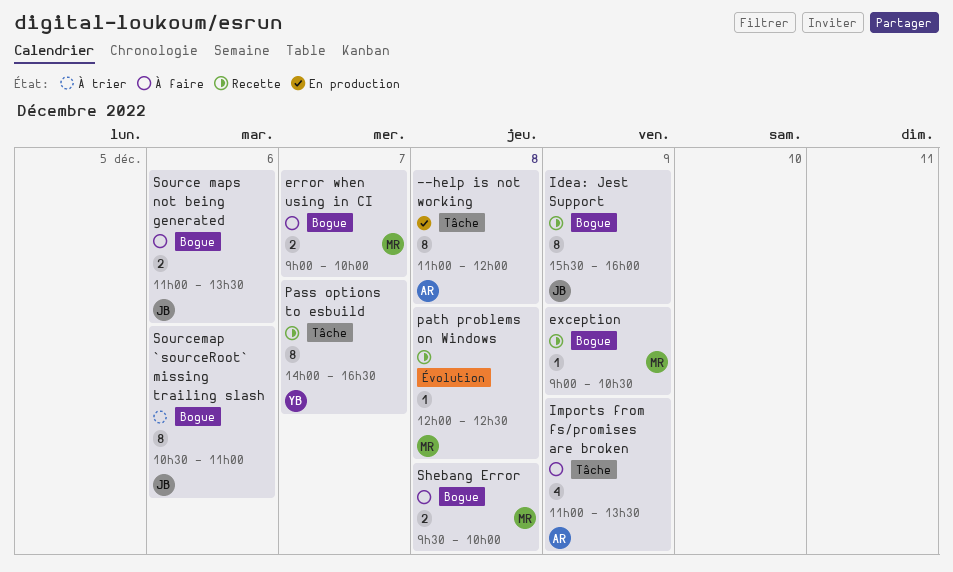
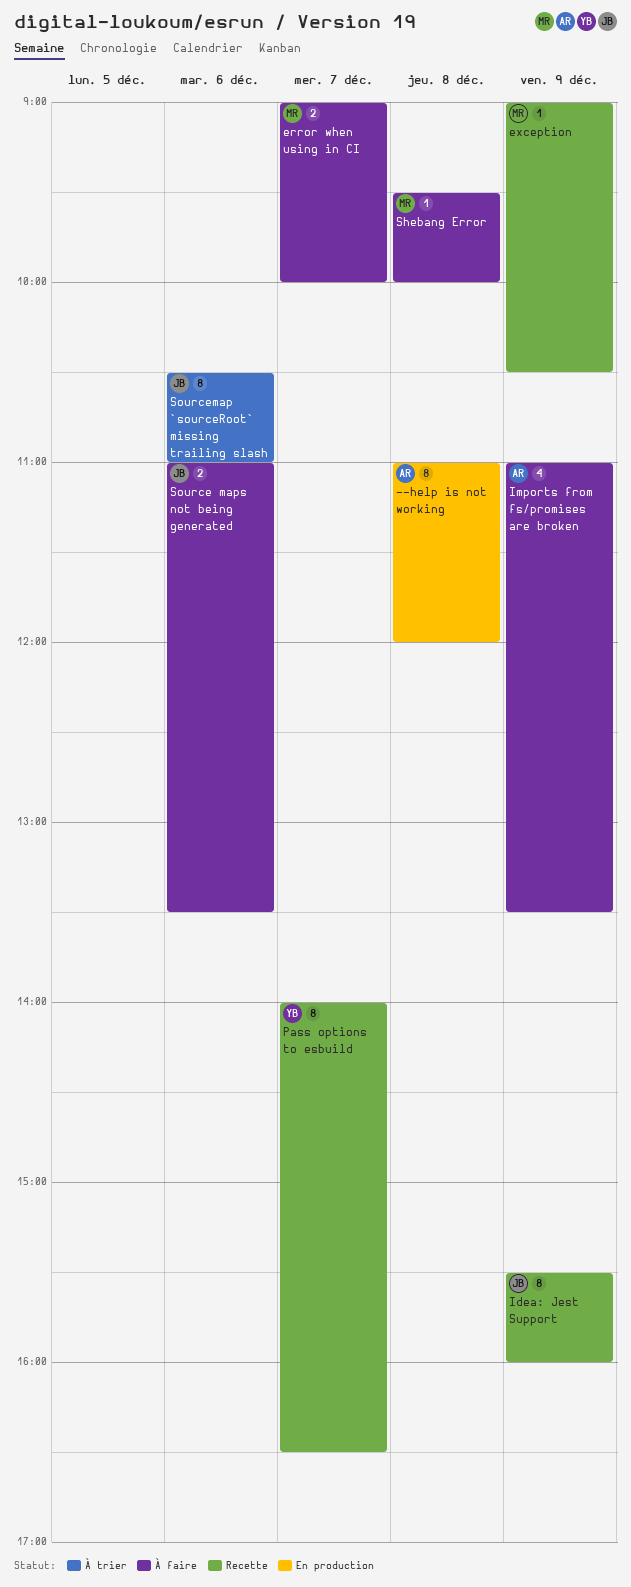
path problems on Windows: present -> none
Shebang Error, estimate: 2 -> 1

